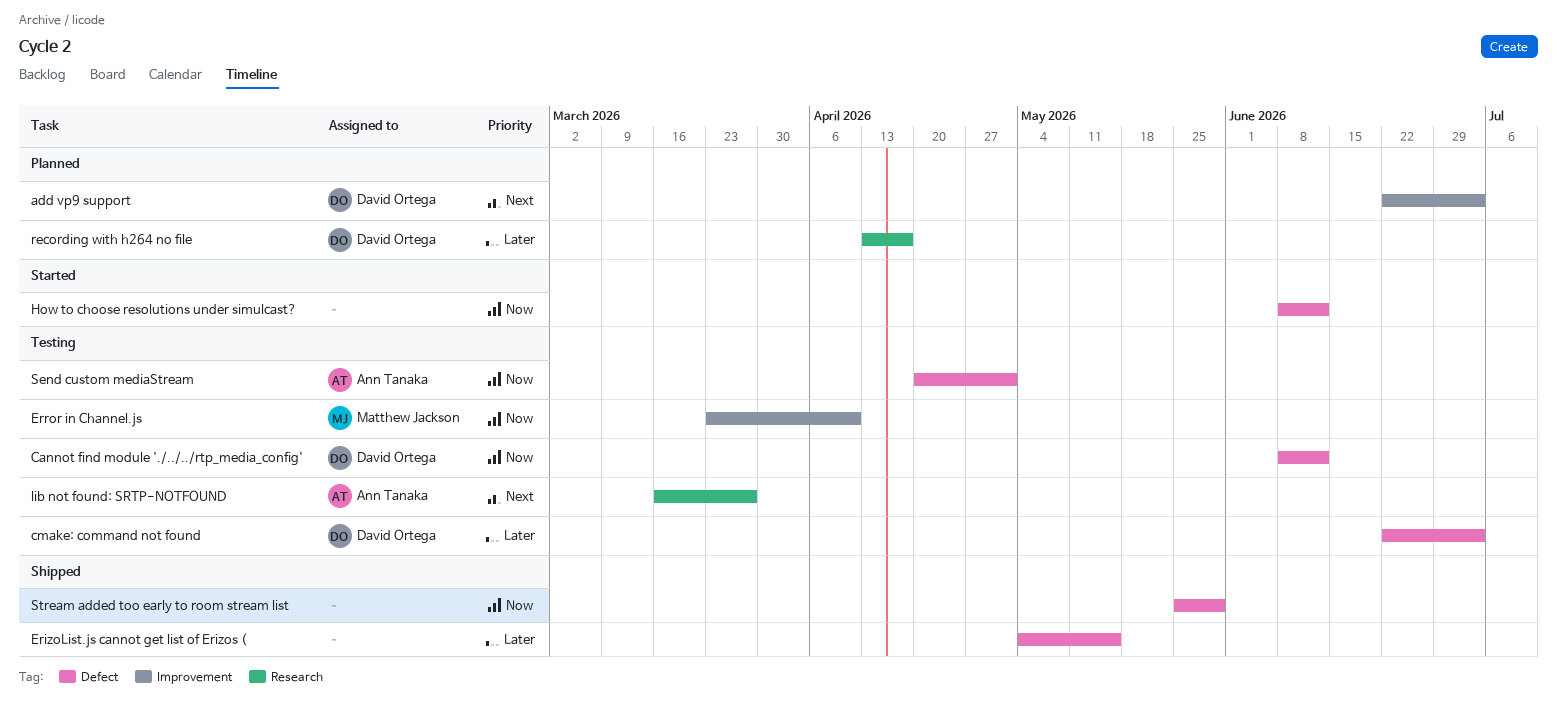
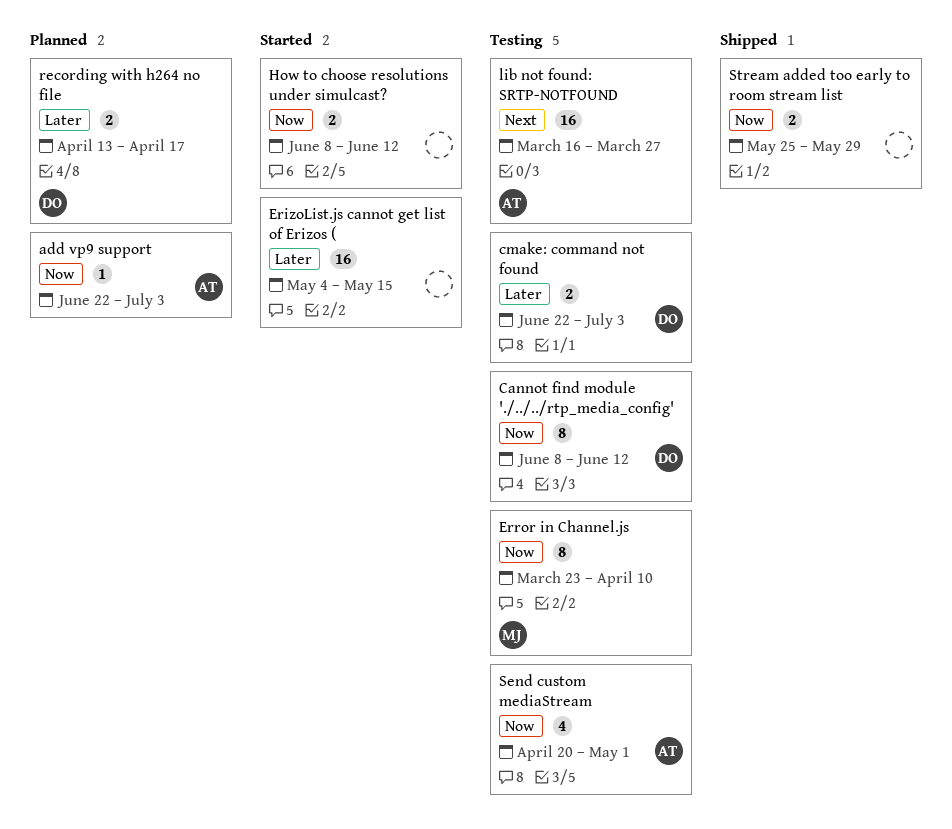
add vp9 support, owner: David Ortega -> Ann Tanaka
add vp9 support, priority: Next -> Now
ErizoList.js cannot get list of Erizos (, status: Shipped -> Started

